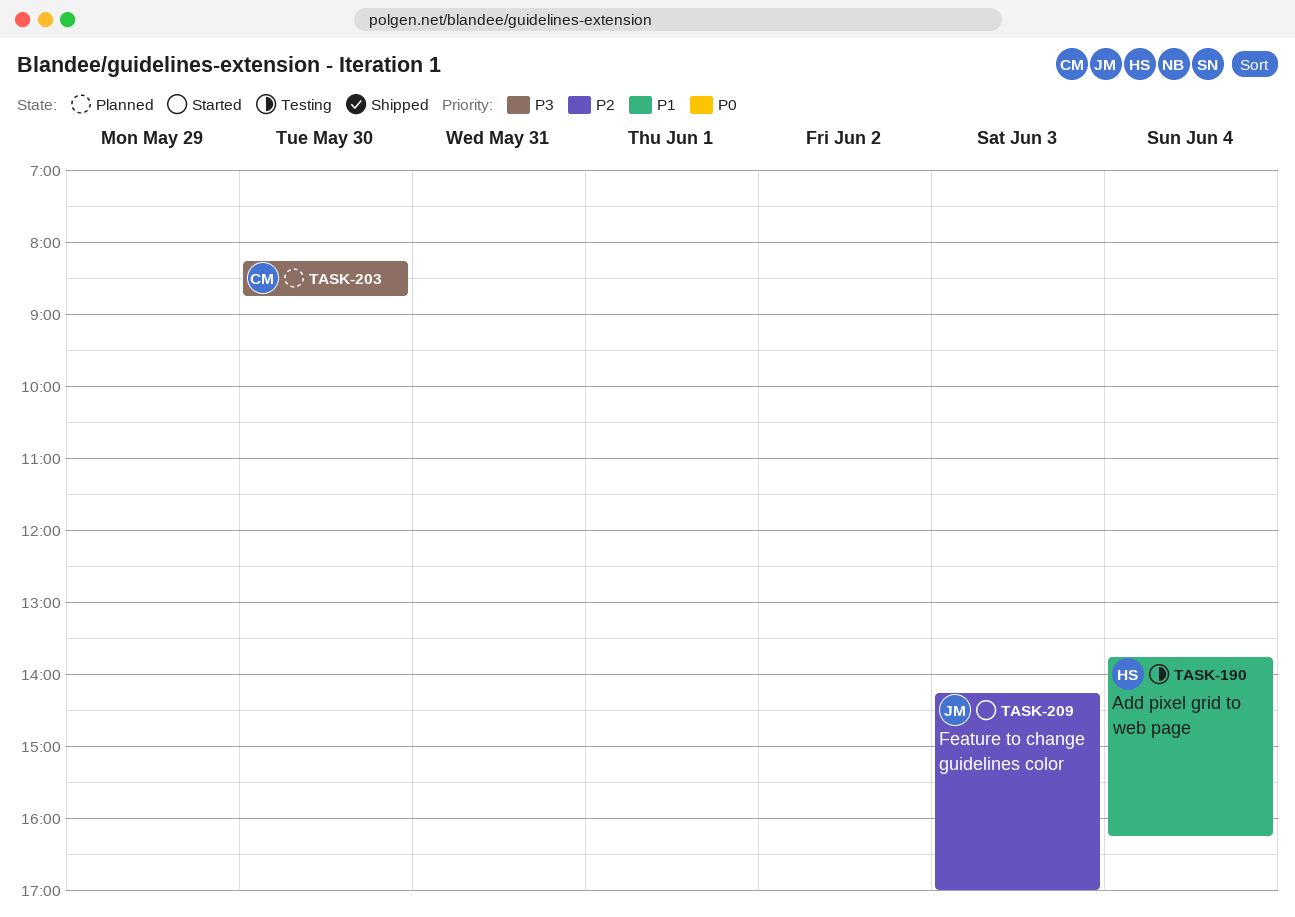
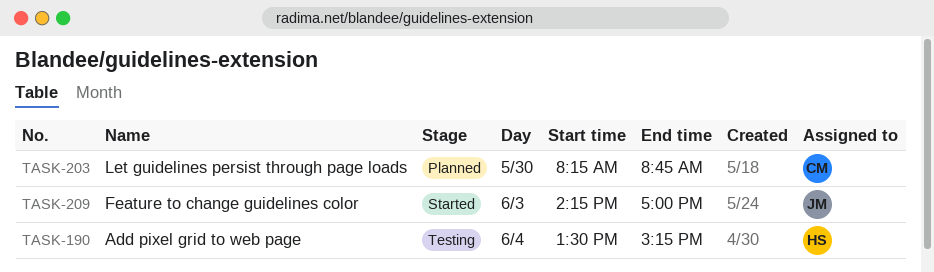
TASK-190, begins: 13:45 -> 13:30
TASK-190, ends: 16:15 -> 15:15

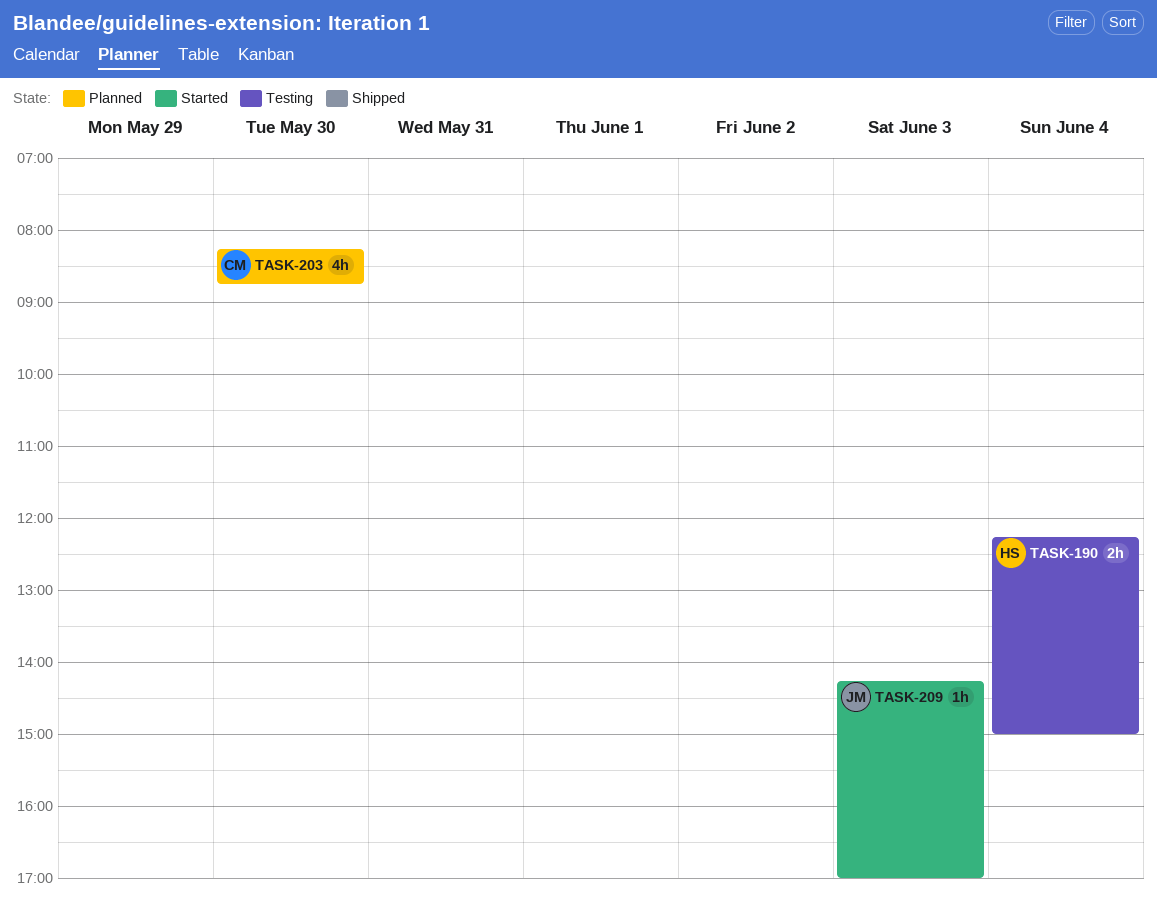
TASK-190, begins: 13:30 -> 12:15
TASK-190, ends: 15:15 -> 15:00

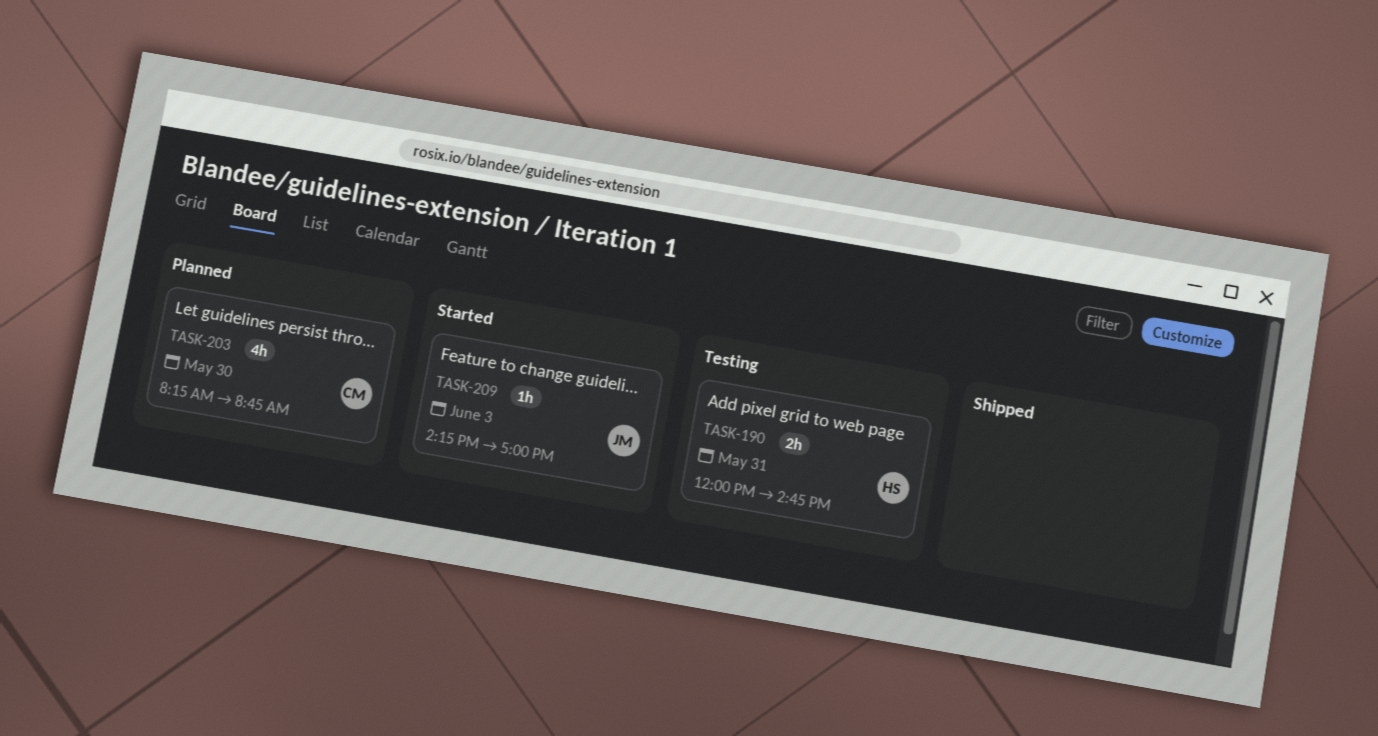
TASK-190, day: Jun 4 -> May 31
TASK-190, begins: 12:15 -> 12:00
TASK-190, ends: 15:00 -> 14:45

